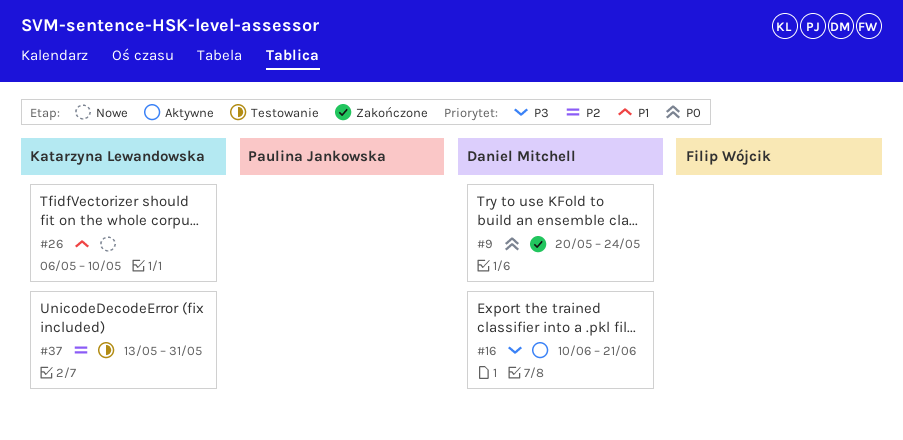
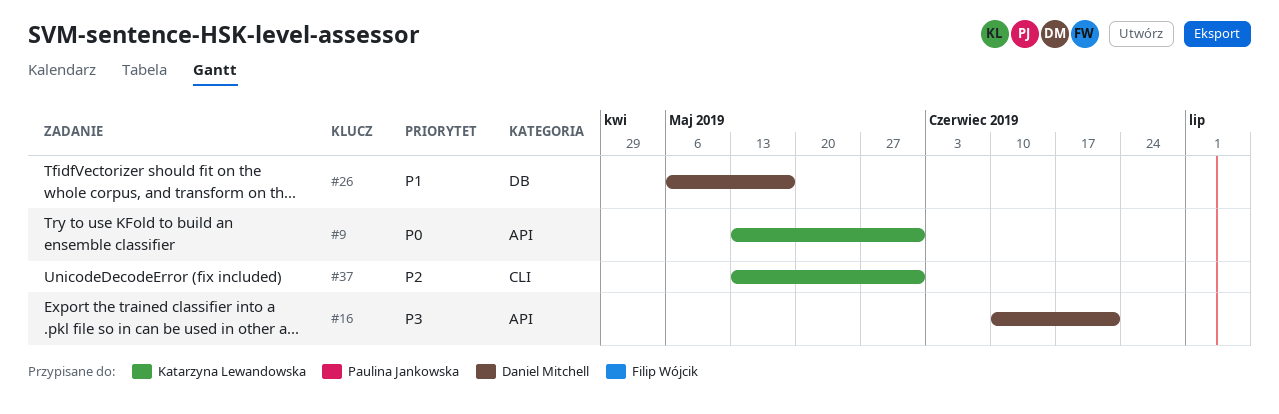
#9, owner: Daniel Mitchell -> Katarzyna Lewandowska
#9, start: May 20 -> May 13
#9, due: May 24 -> May 31
#26, owner: Katarzyna Lewandowska -> Daniel Mitchell
#26, due: May 10 -> May 17

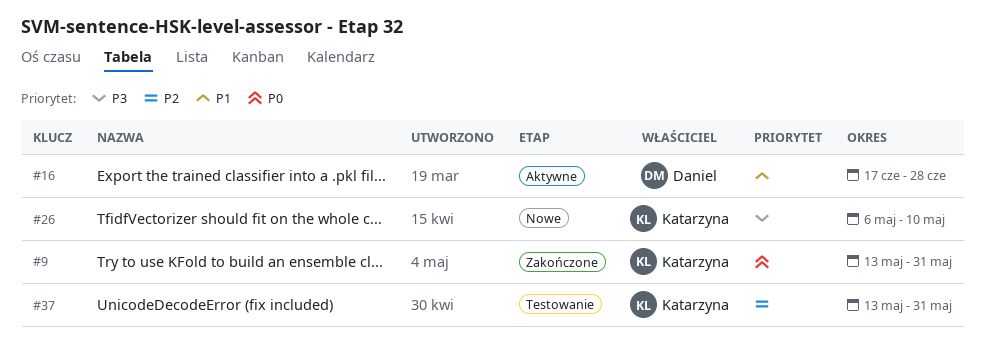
#16, priority: P3 -> P1
#16, start: Jun 10 -> Jun 17
#16, due: Jun 21 -> Jun 28
#26, owner: Daniel Mitchell -> Katarzyna Lewandowska
#26, priority: P1 -> P3
#26, due: May 17 -> May 10

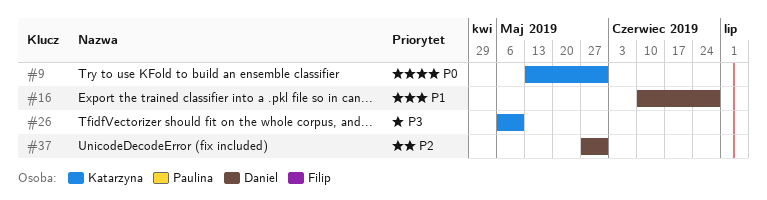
#16, start: Jun 17 -> Jun 10
#37, owner: Katarzyna -> Daniel
#37, start: May 13 -> May 27

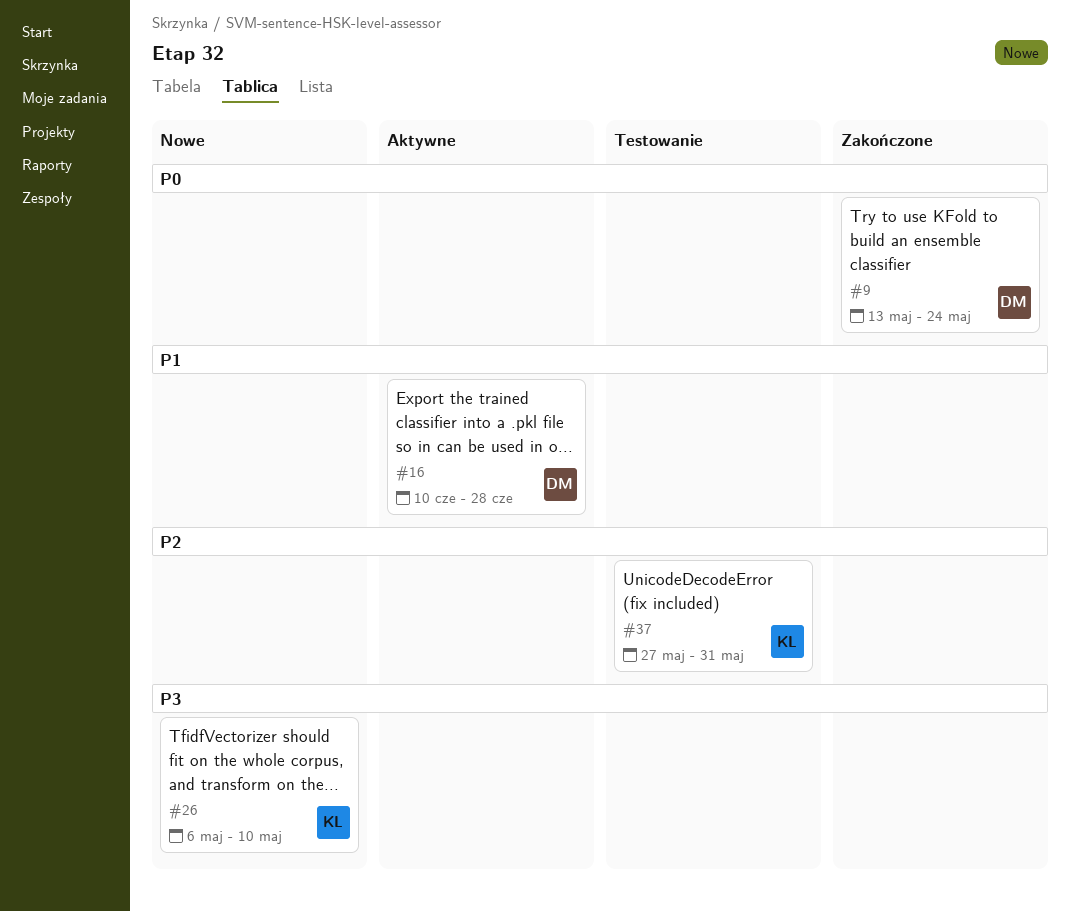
#9, owner: Katarzyna -> Daniel
#9, due: May 31 -> May 24
#37, owner: Daniel -> Katarzyna

